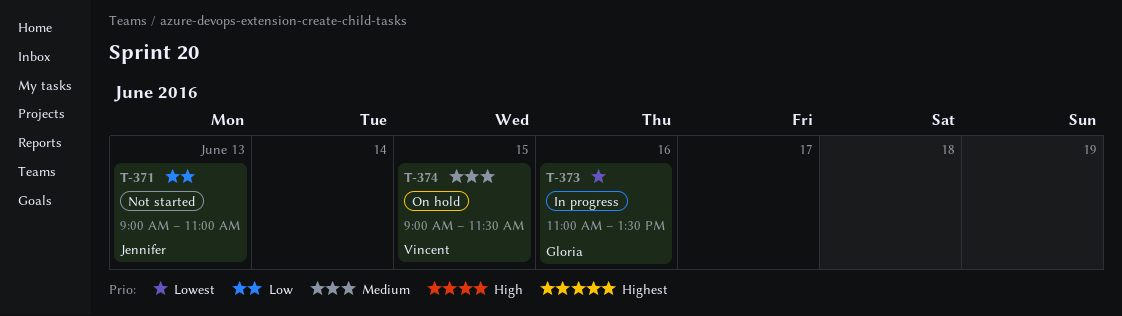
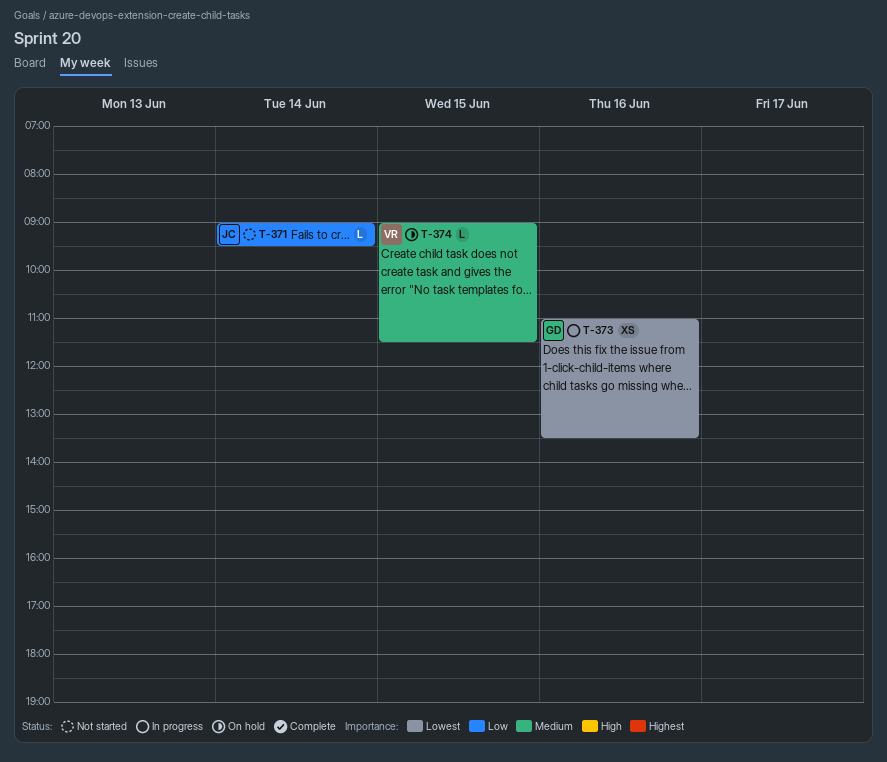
T-371, day: Jun 13 -> Jun 14
T-371, ends: 11:00 -> 09:30

